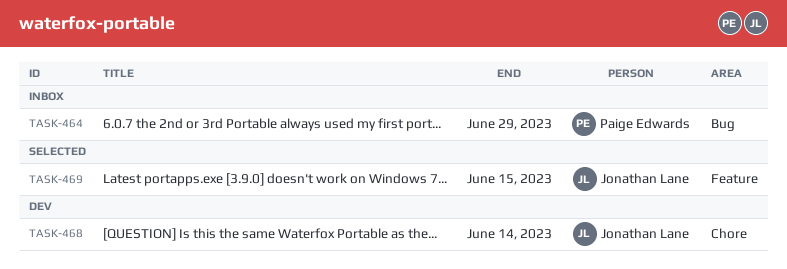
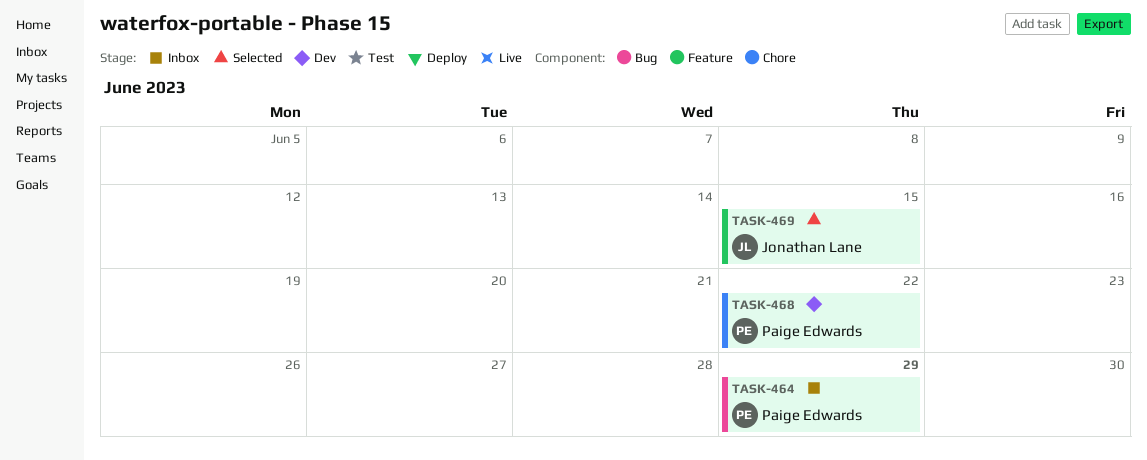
TASK-468, owner: Jonathan Lane -> Paige Edwards
TASK-468, due: Jun 14 -> Jun 22

